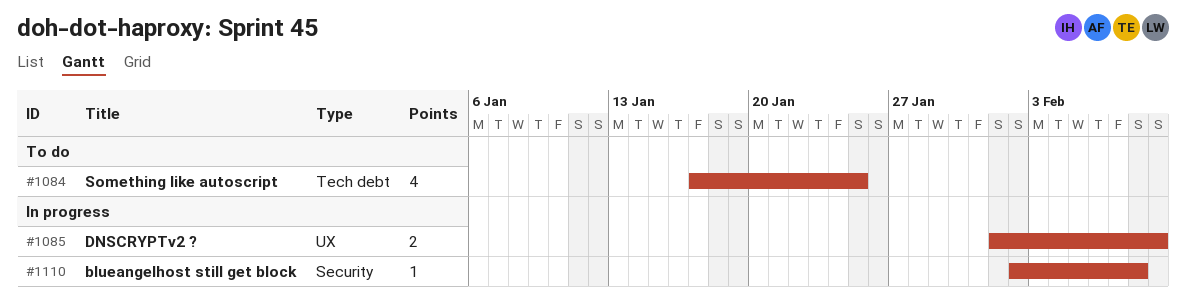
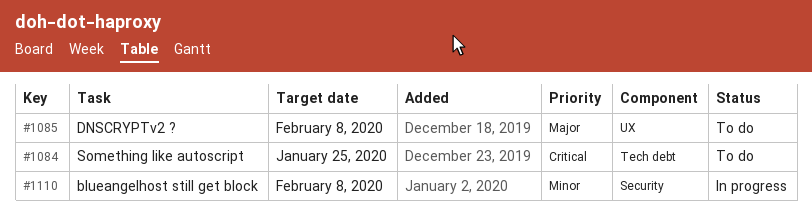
#1085, status: In progress -> To do
#1085, due: Feb 9 -> Feb 8

